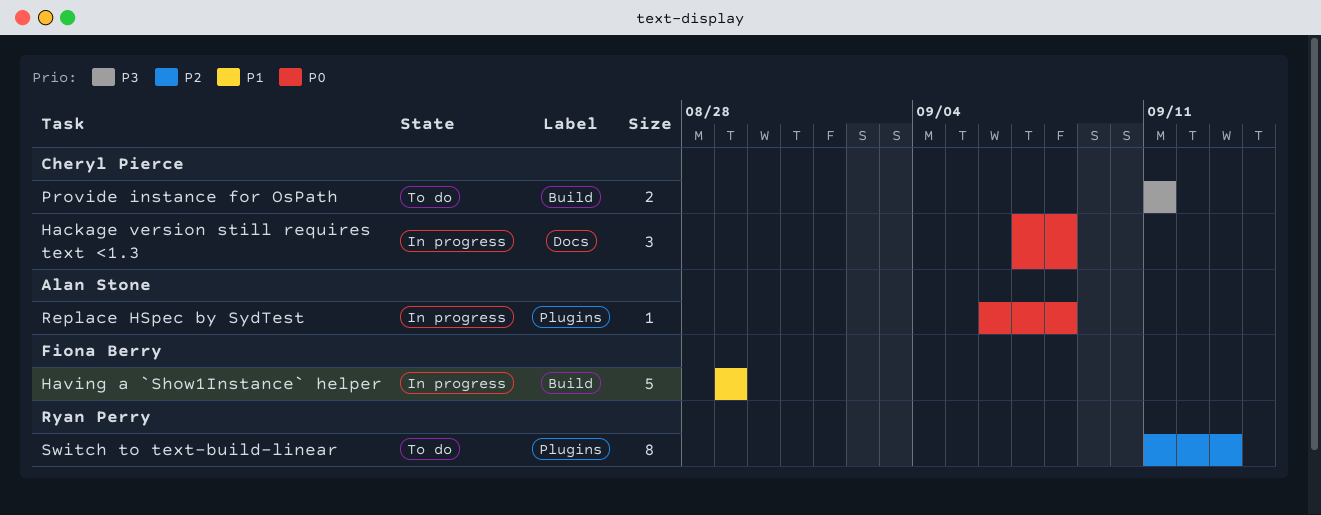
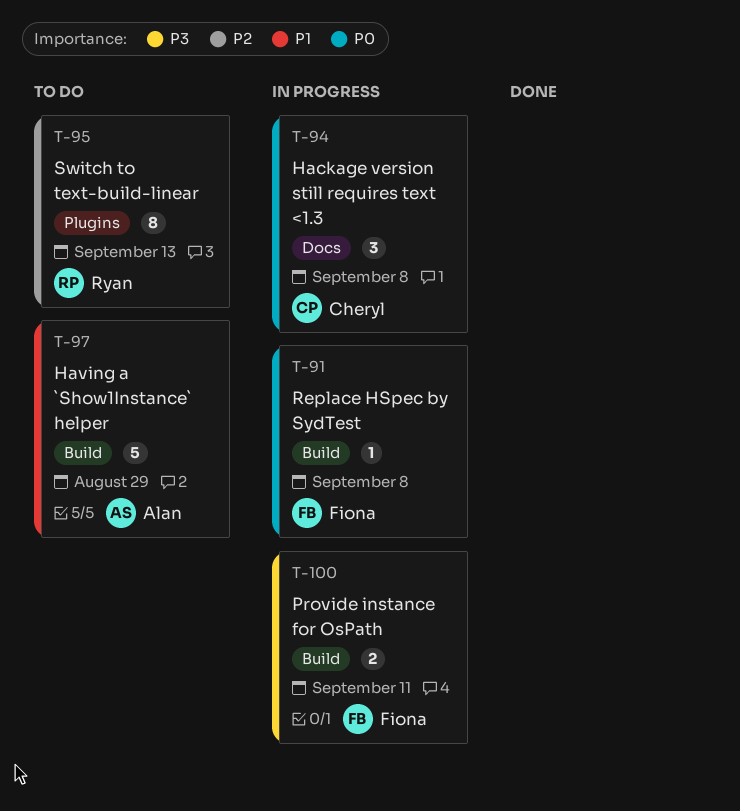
Having a `Show1Instance` helper, status: In progress -> To do
Having a `Show1Instance` helper, owner: Fiona Berry -> Alan Stone
Provide instance for OsPath, status: To do -> In progress
Provide instance for OsPath, owner: Cheryl Pierce -> Fiona Berry
Replace HSpec by SydTest, owner: Alan Stone -> Fiona Berry
Replace HSpec by SydTest, label: Plugins -> Build

